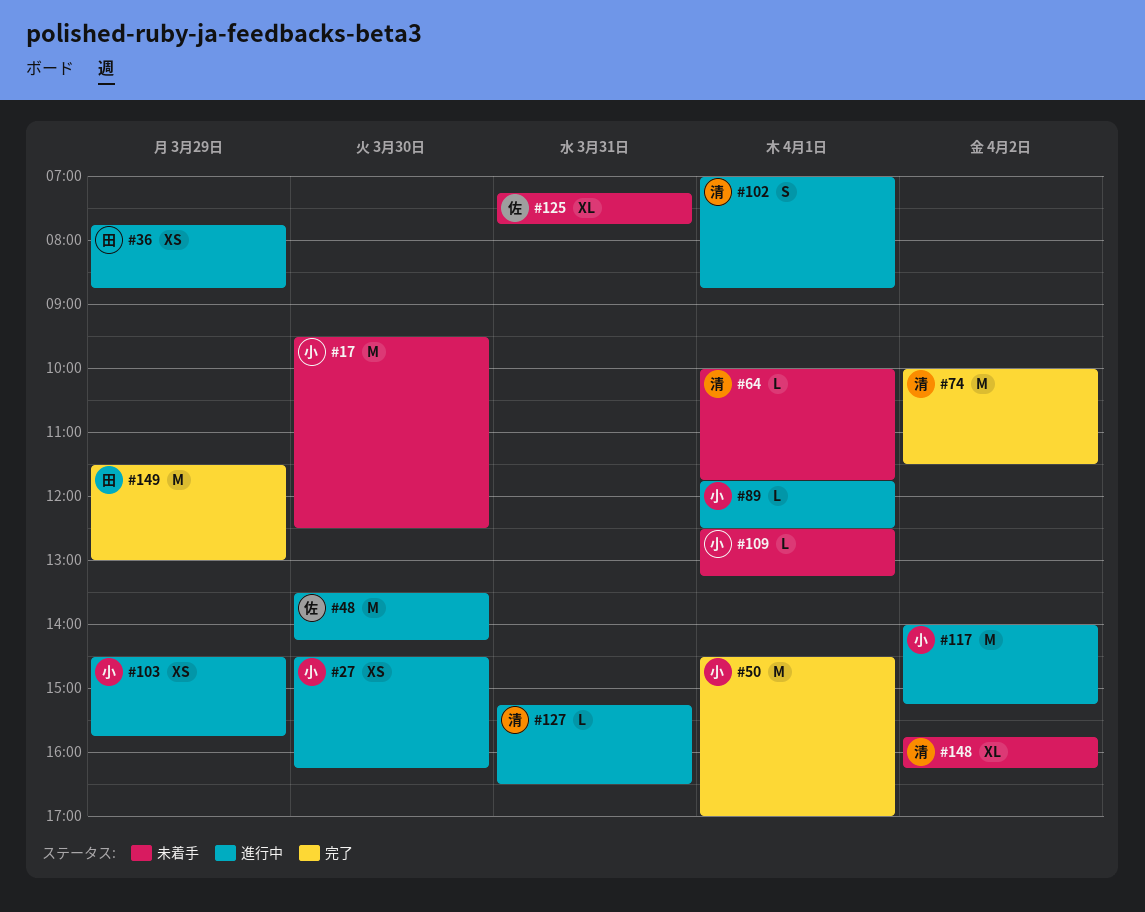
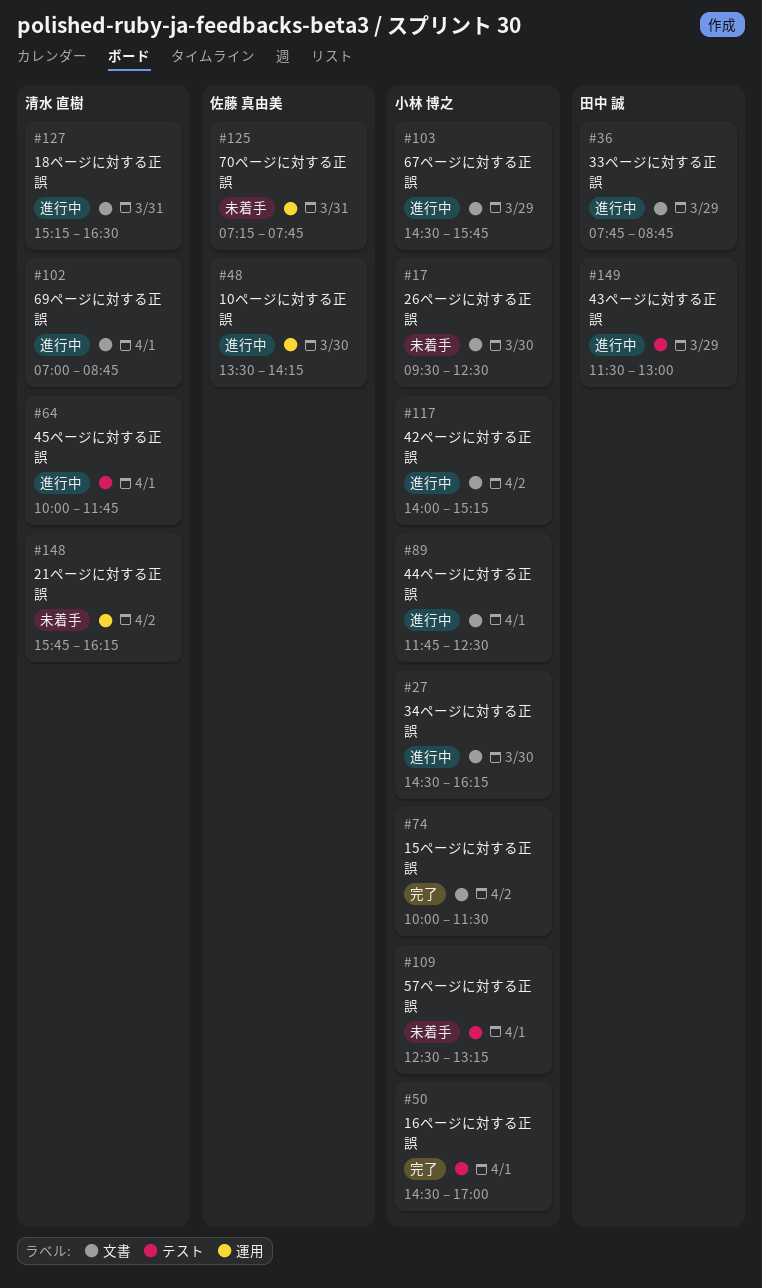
#64, status: 未着手 -> 進行中
#74, owner: 清水 直樹 -> 小林 博之
#149, status: 完了 -> 進行中

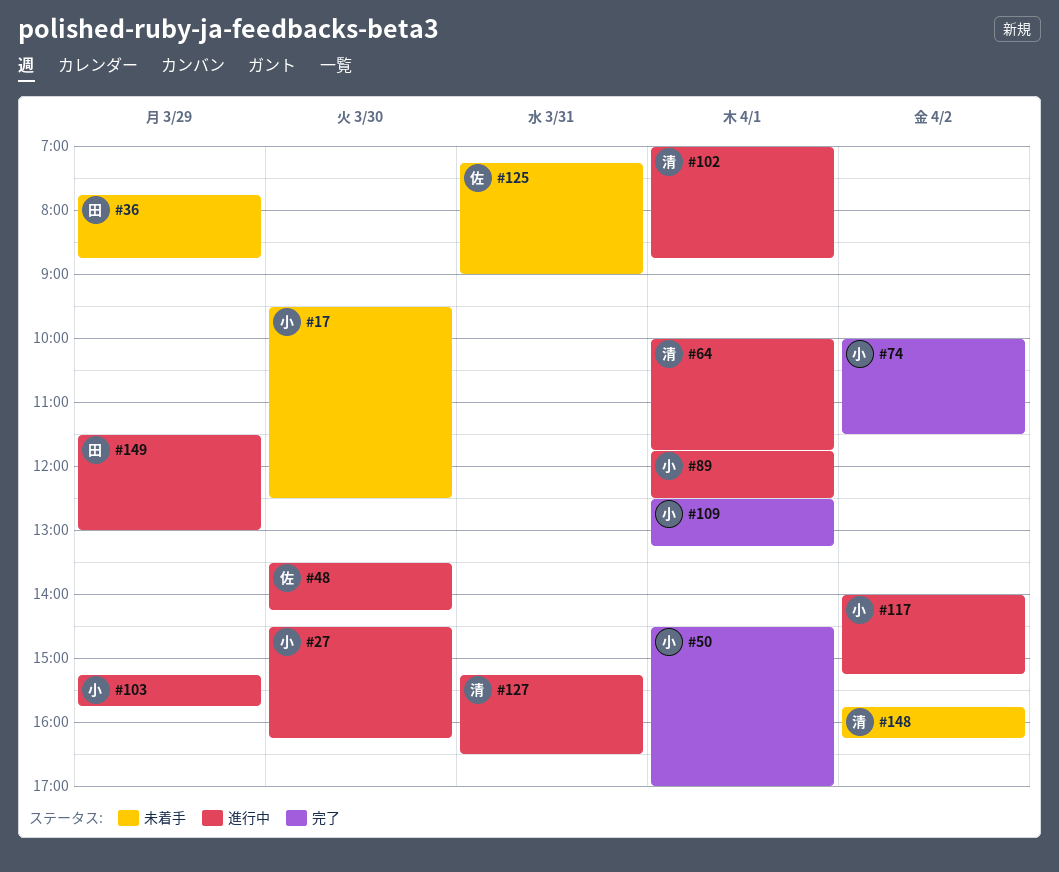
#36, status: 進行中 -> 未着手
#103, begins: 14:30 -> 15:15
#109, status: 未着手 -> 完了
#125, ends: 07:45 -> 09:00

